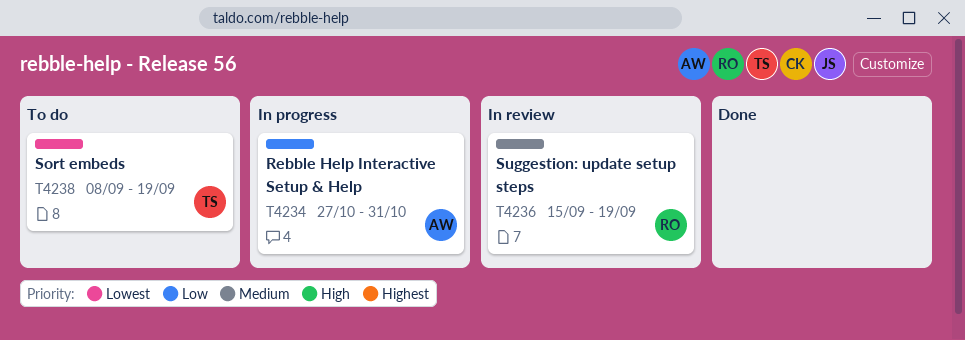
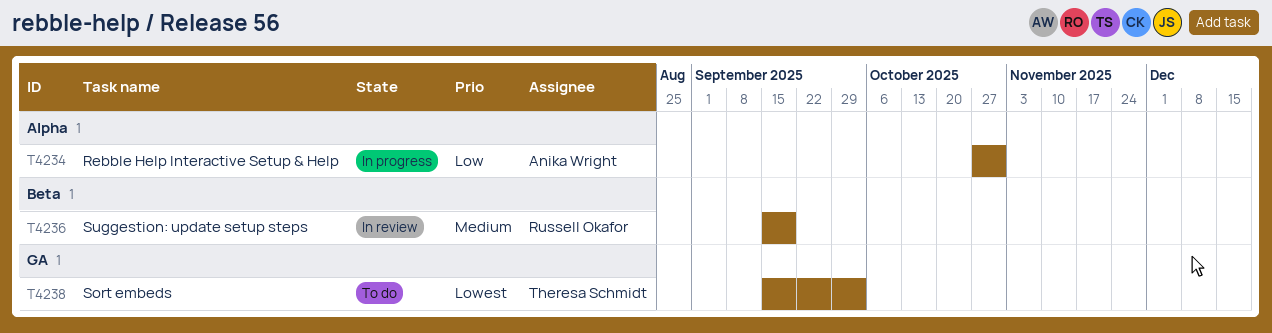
T4238, start: Sep 8 -> Sep 15
T4238, due: Sep 19 -> Oct 3

